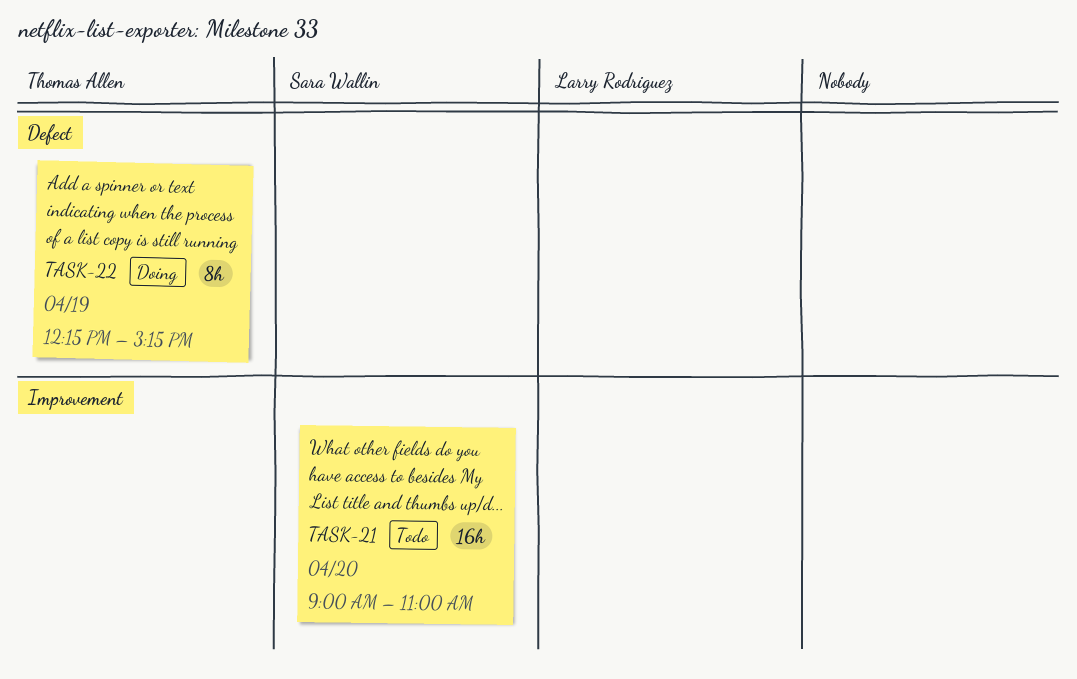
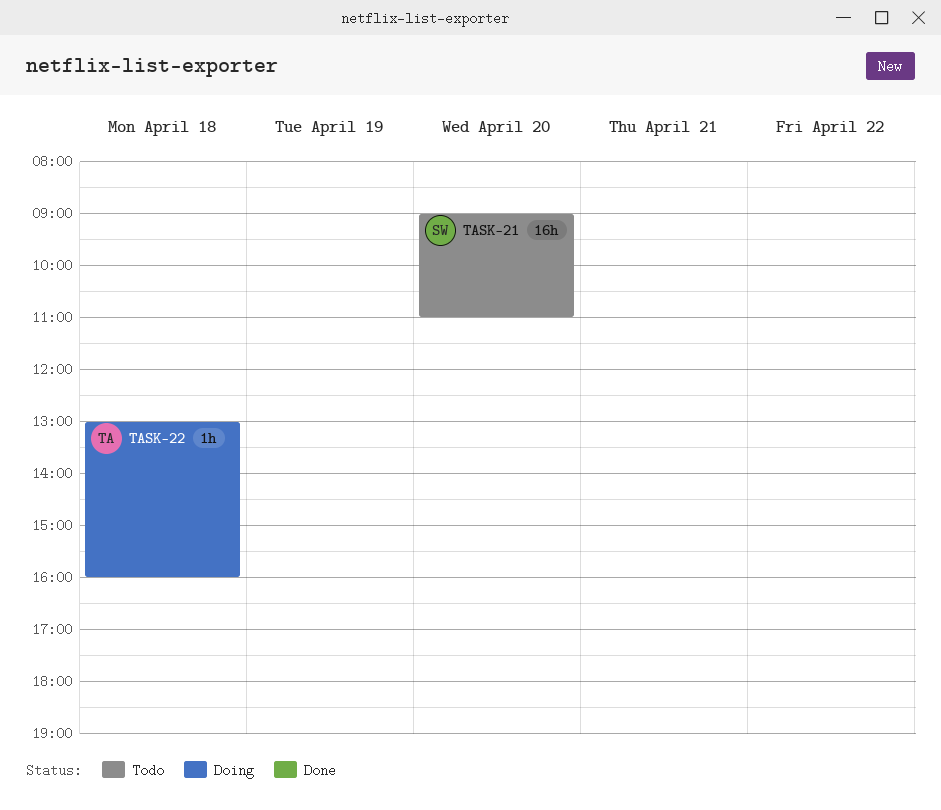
TASK-22, estimate: 8h -> 1h
TASK-22, day: Apr 19 -> Apr 18
TASK-22, begins: 12:15 -> 13:00
TASK-22, ends: 15:15 -> 16:00

